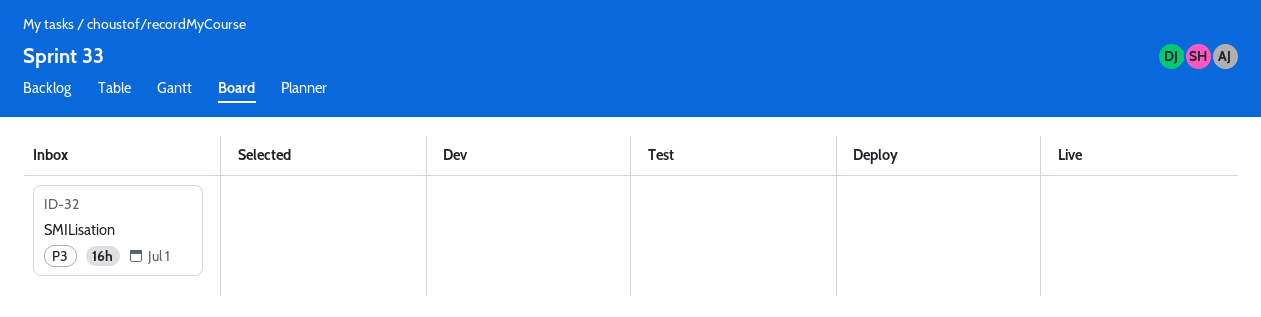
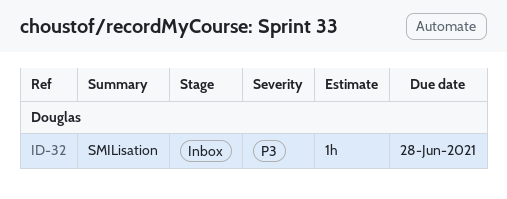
ID-32, estimate: 16h -> 1h
ID-32, due: Jul 1 -> Jun 28

